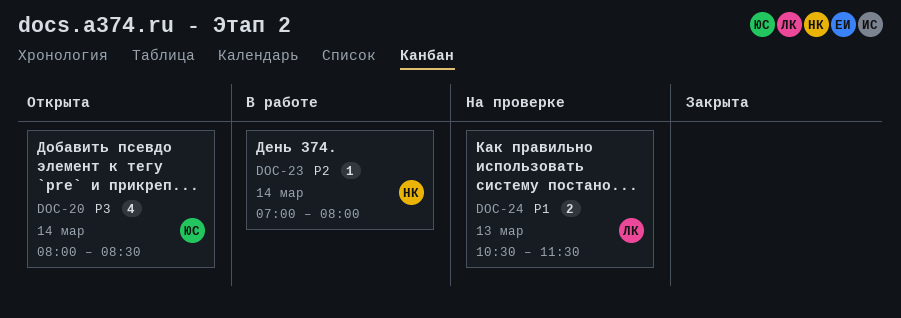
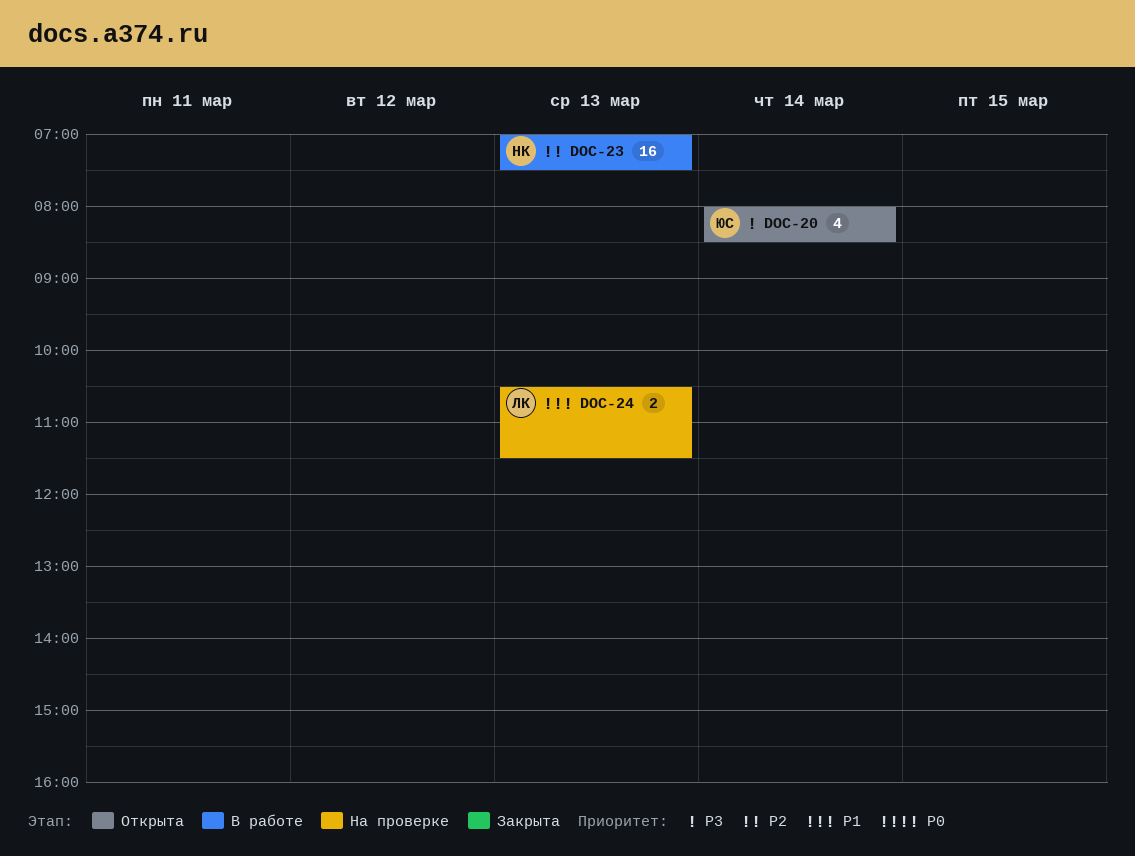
DOC-23, estimate: 1 -> 16
DOC-23, day: Mar 14 -> Mar 13
DOC-23, ends: 08:00 -> 07:30

